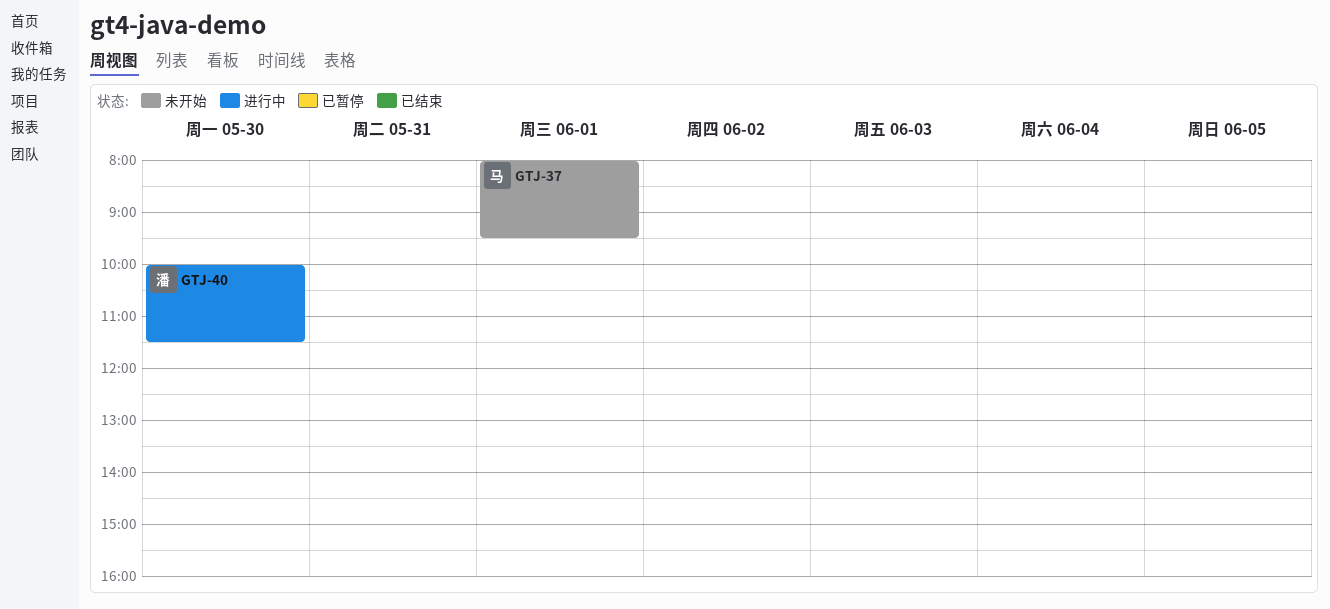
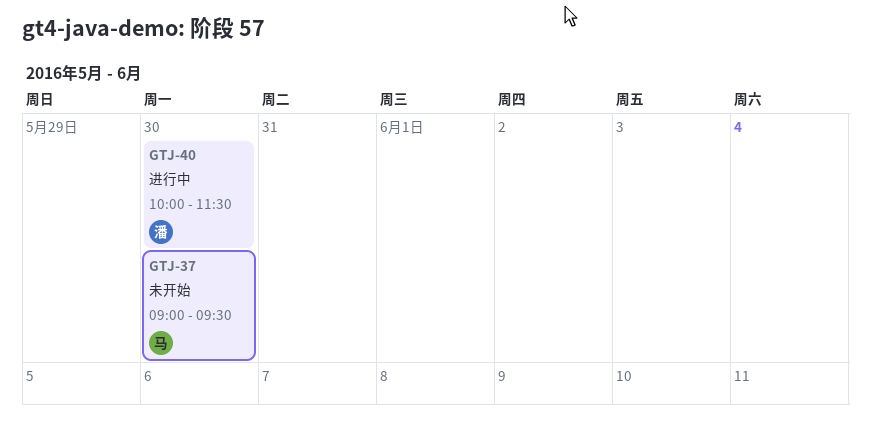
GTJ-37, day: Jun 1 -> May 30
GTJ-37, begins: 08:00 -> 09:00

